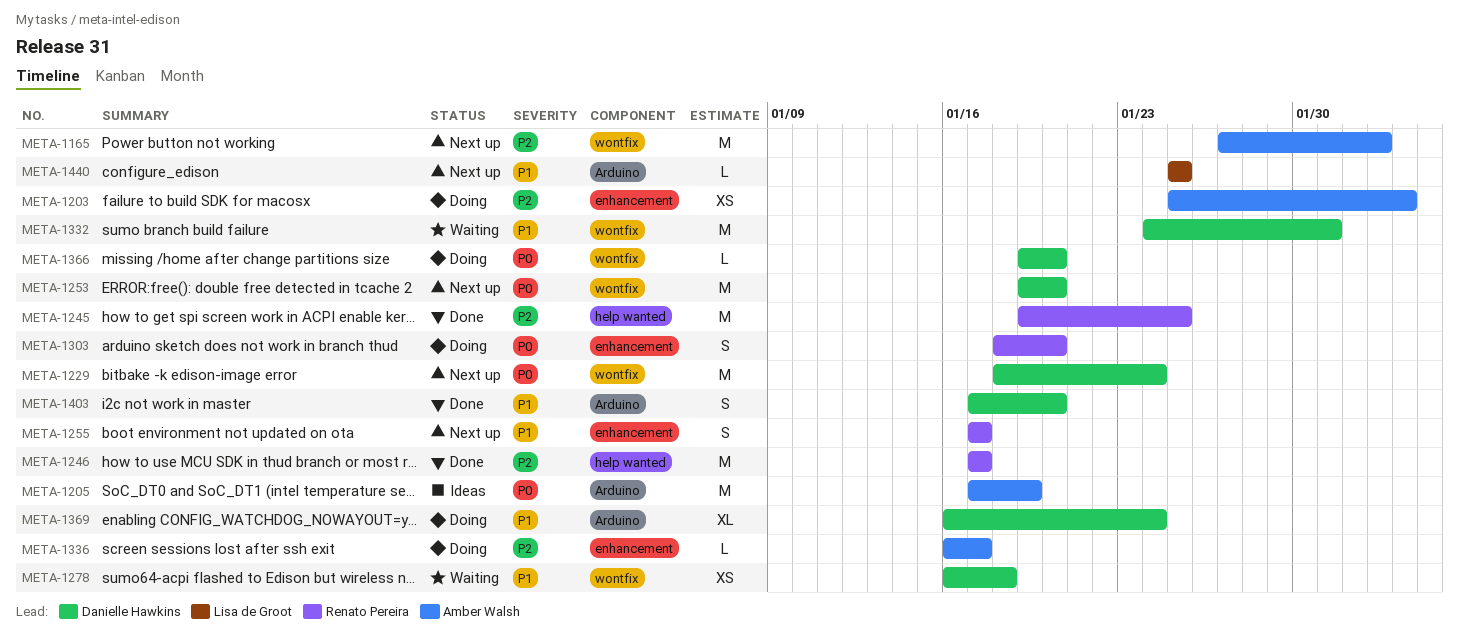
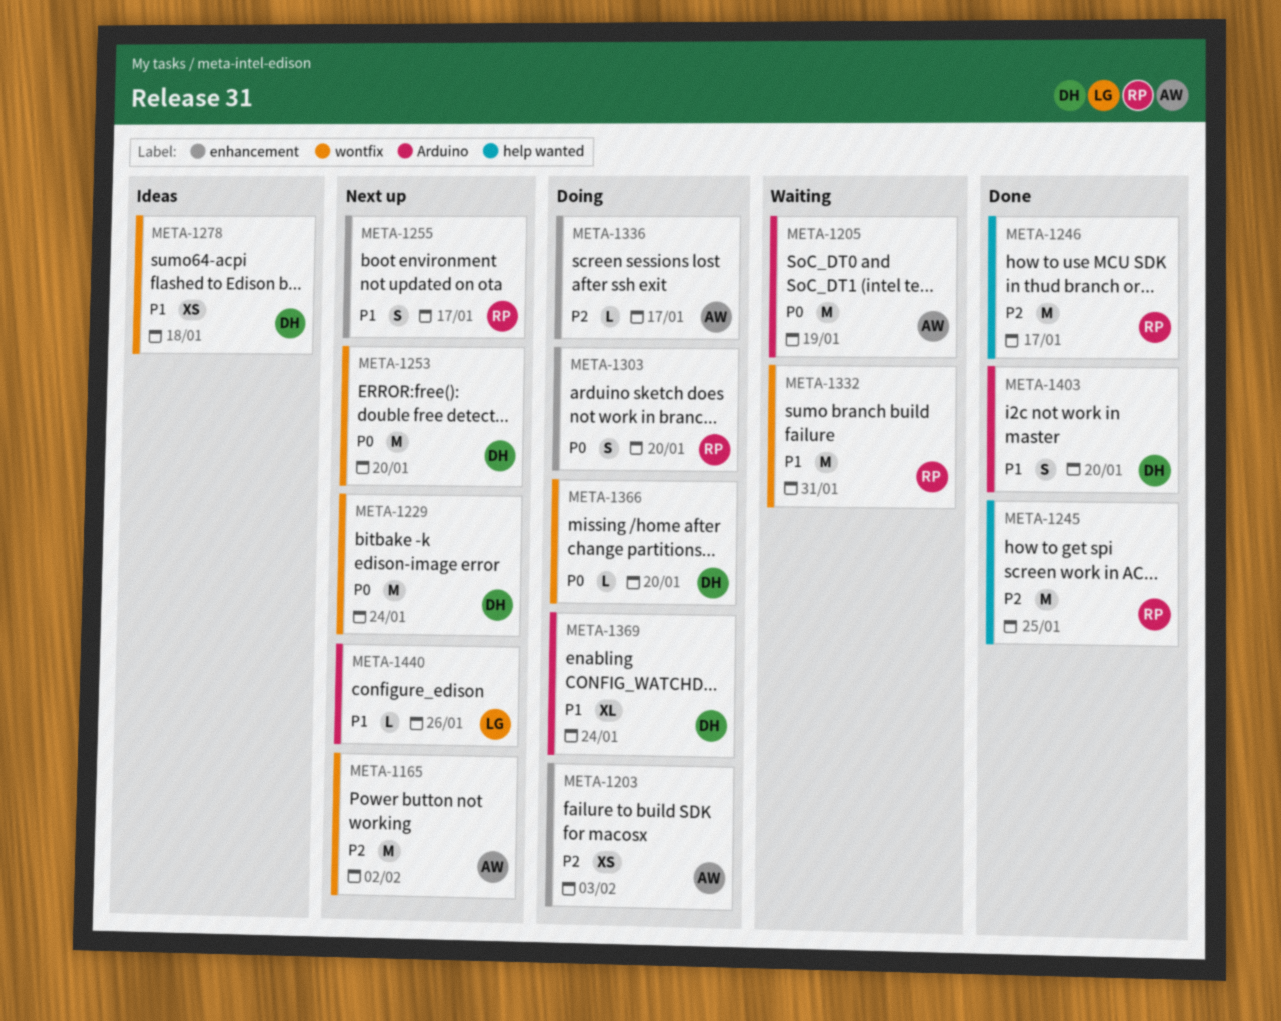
META-1205, status: Ideas -> Waiting
META-1278, status: Waiting -> Ideas
META-1332, owner: Danielle Hawkins -> Renato Pereira
META-1440, due: Jan 25 -> Jan 26

